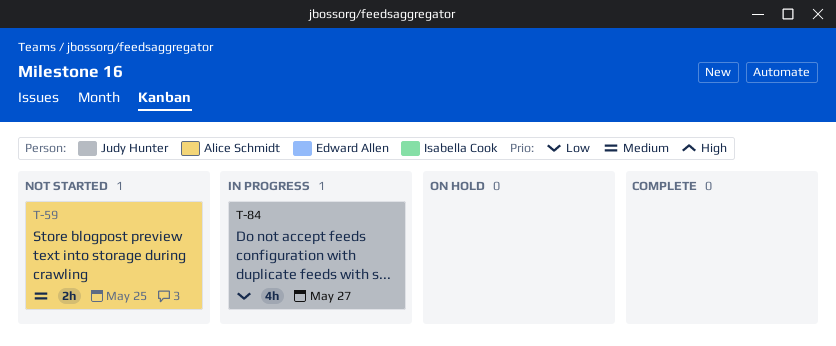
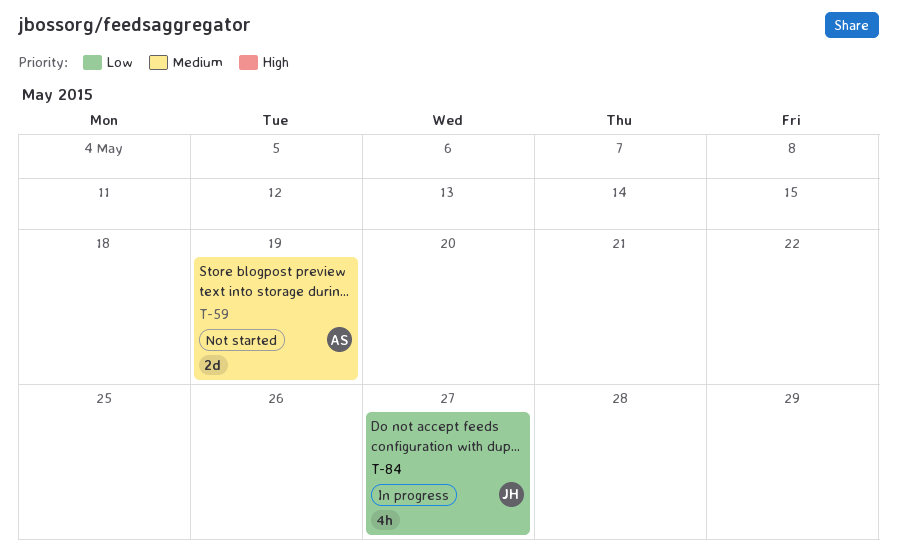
T-59, estimate: 2h -> 2d
T-59, due: May 25 -> May 19

